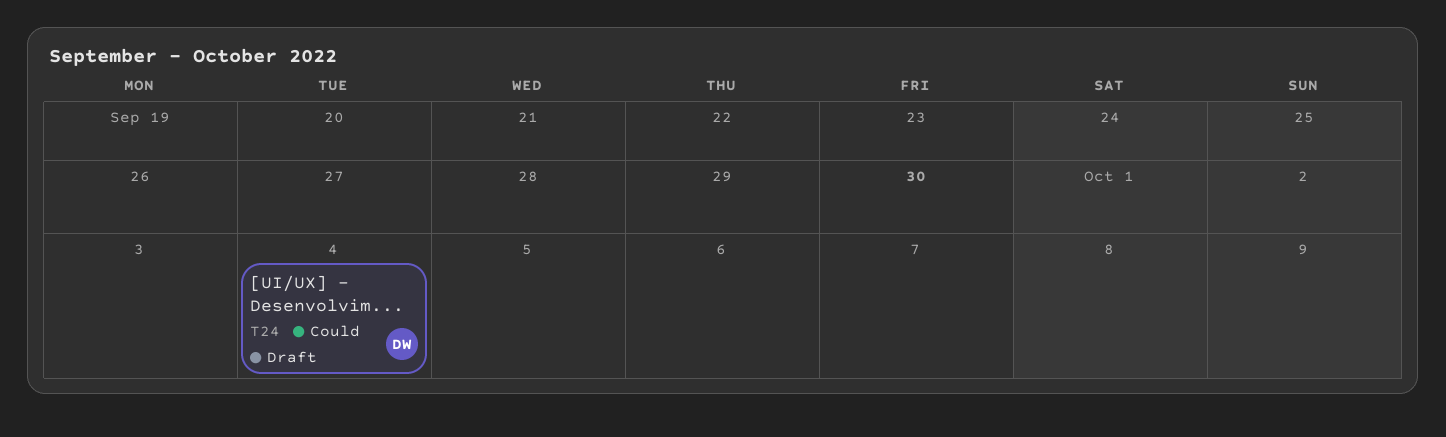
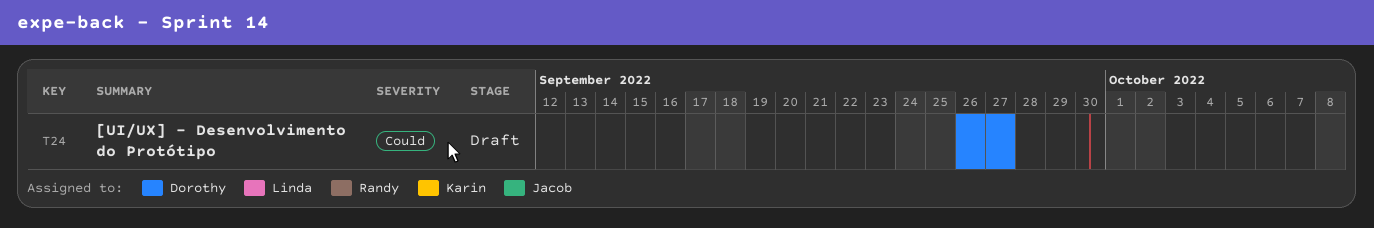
T24, due: Oct 4 -> Sep 27

